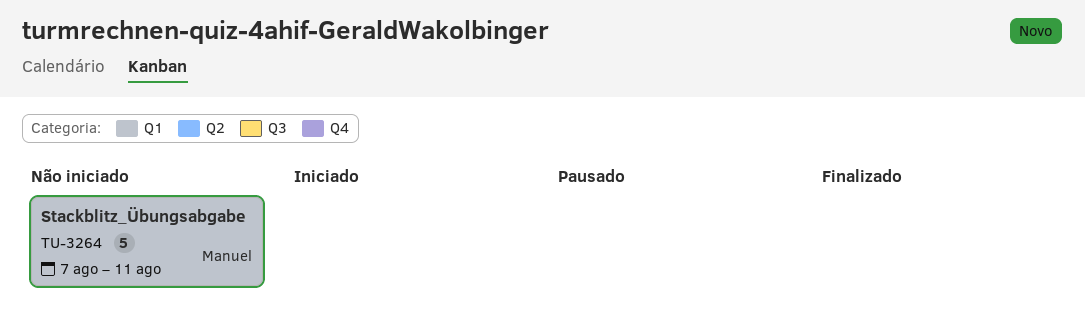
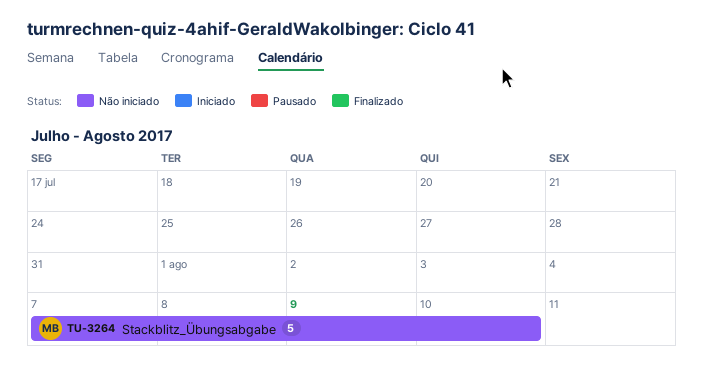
TU-3264, due: Aug 11 -> Aug 10

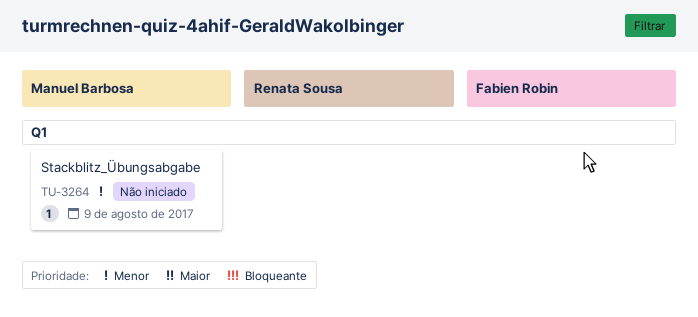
TU-3264, estimate: 5 -> 1
TU-3264, due: Aug 10 -> Aug 9

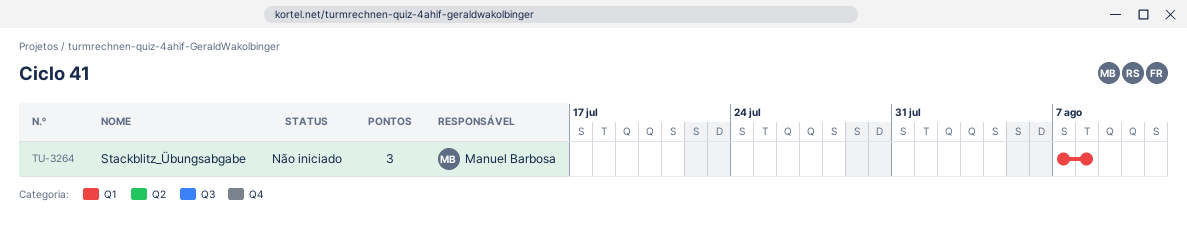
TU-3264, estimate: 1 -> 3
TU-3264, due: Aug 9 -> Aug 8

